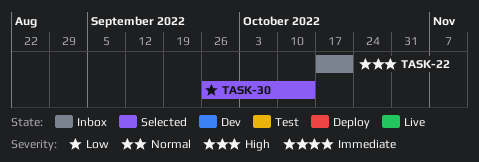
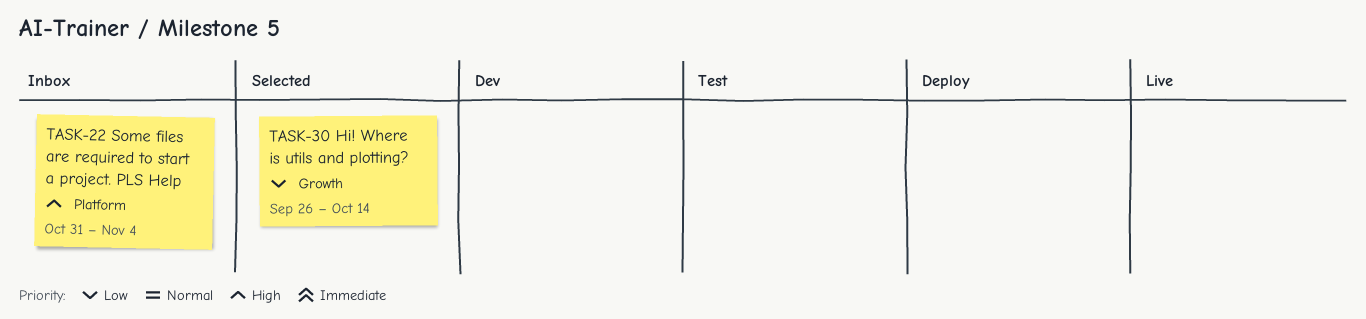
TASK-22, start: Oct 17 -> Oct 31
TASK-22, due: Oct 21 -> Nov 4

